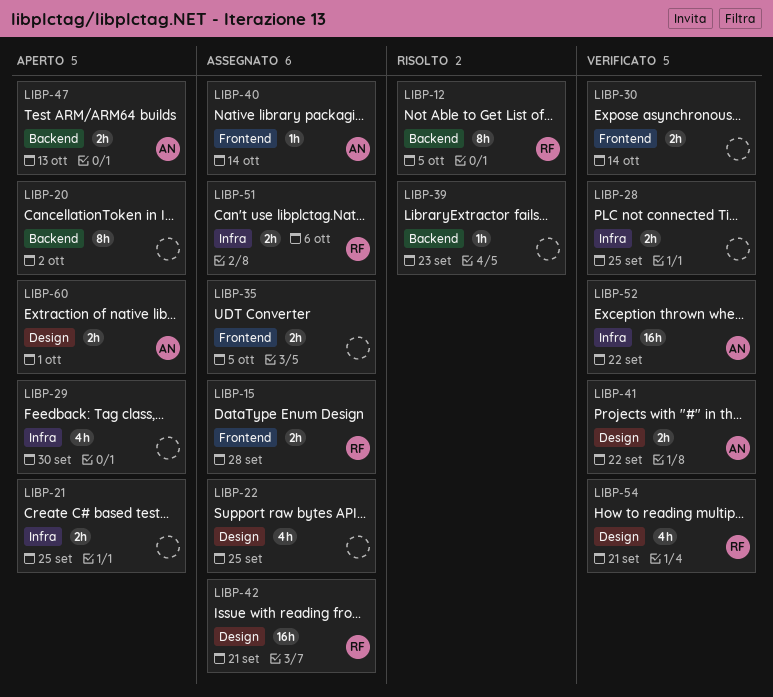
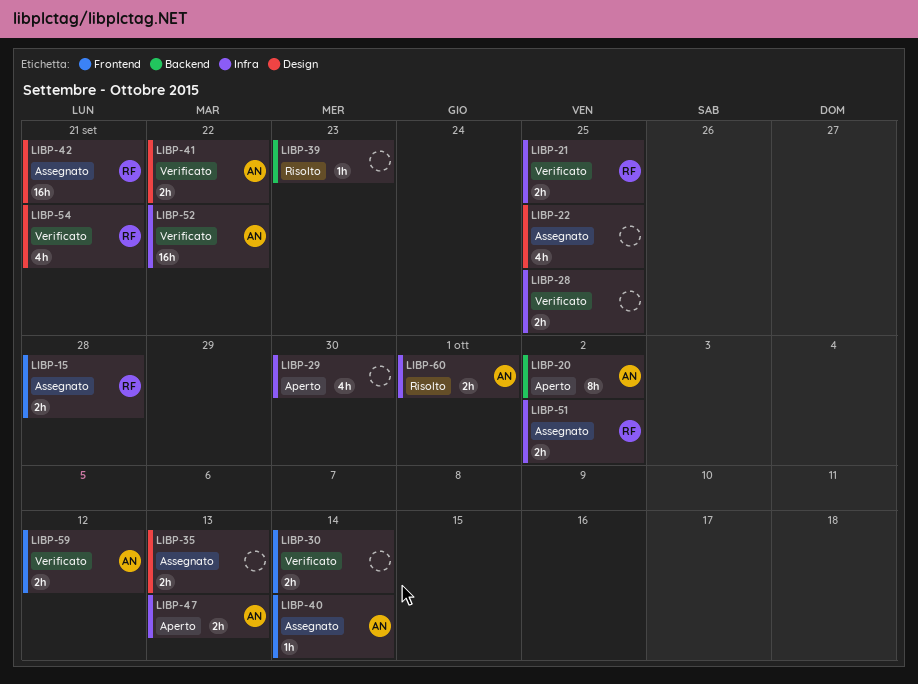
LIBP-12: present -> none
LIBP-20, owner: none -> AN
LIBP-21, status: Aperto -> Verificato
LIBP-21, owner: none -> RF
LIBP-35, label: Frontend -> Design
LIBP-35, due: Oct 5 -> Oct 13
LIBP-47, label: Backend -> Infra
LIBP-51, due: Oct 6 -> Oct 2
LIBP-59: none -> present
LIBP-60, status: Aperto -> Risolto
LIBP-60, label: Design -> Infra

